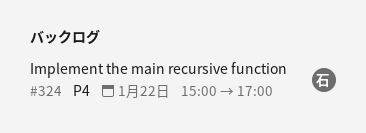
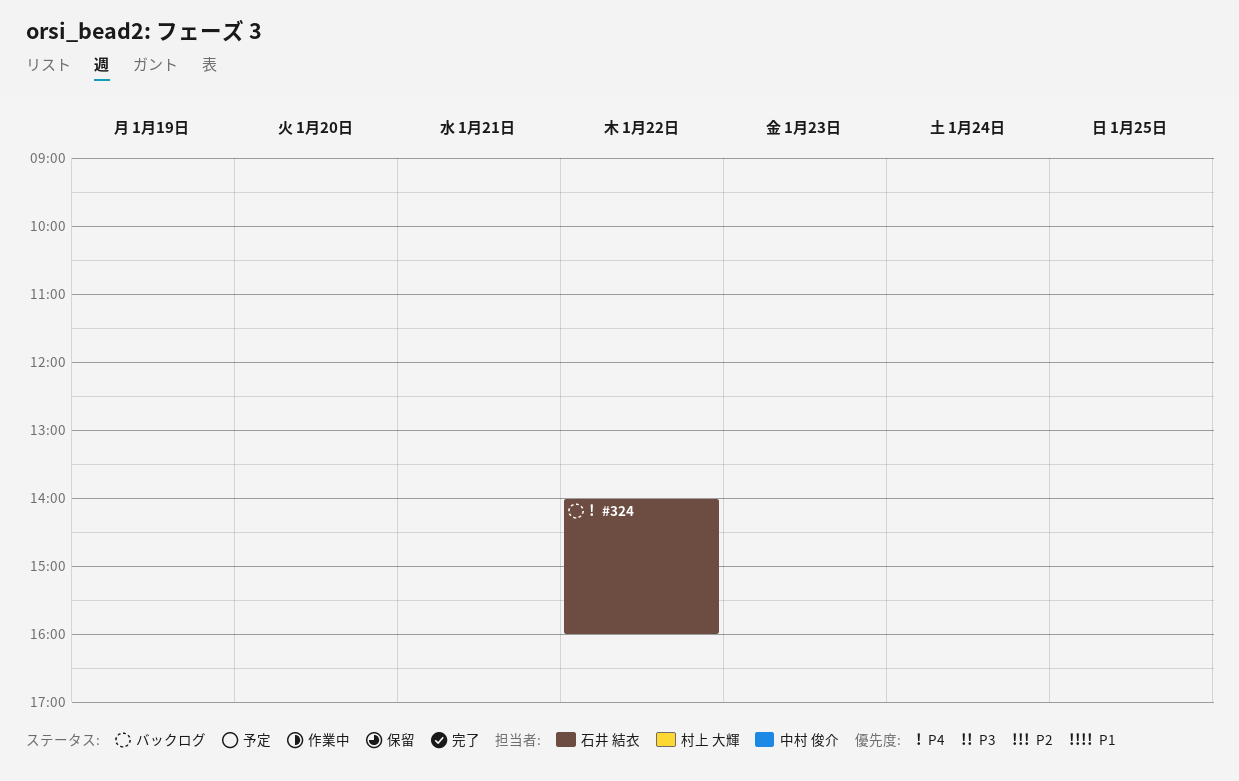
#324, begins: 15:00 -> 14:00
#324, ends: 17:00 -> 16:00

